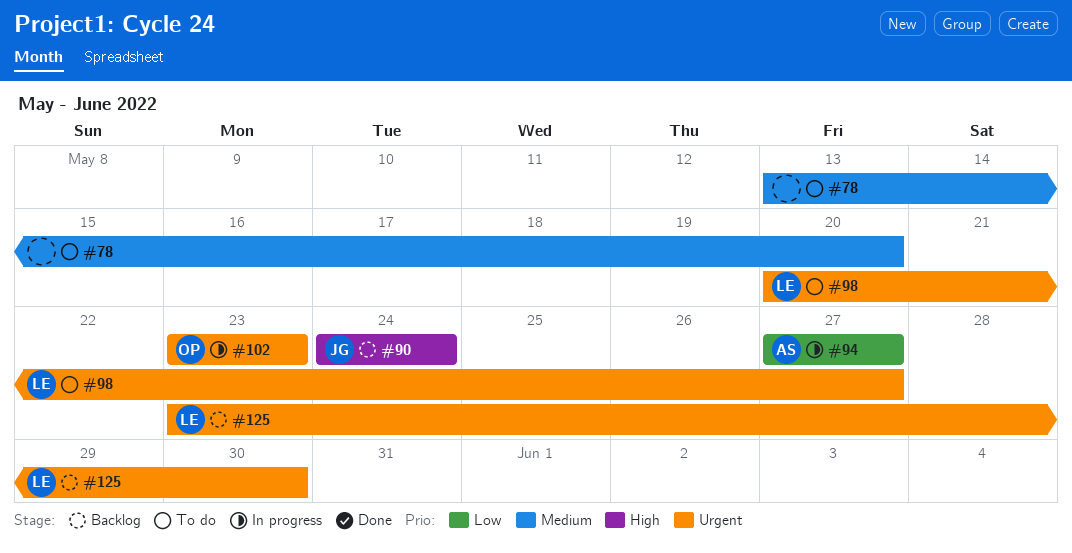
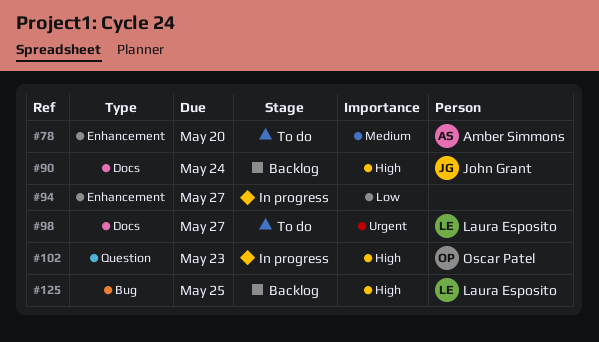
#78, owner: none -> Amber Simmons
#94, owner: Amber Simmons -> none
#102, priority: Urgent -> High
#125, priority: Urgent -> High
#125, due: May 30 -> May 25

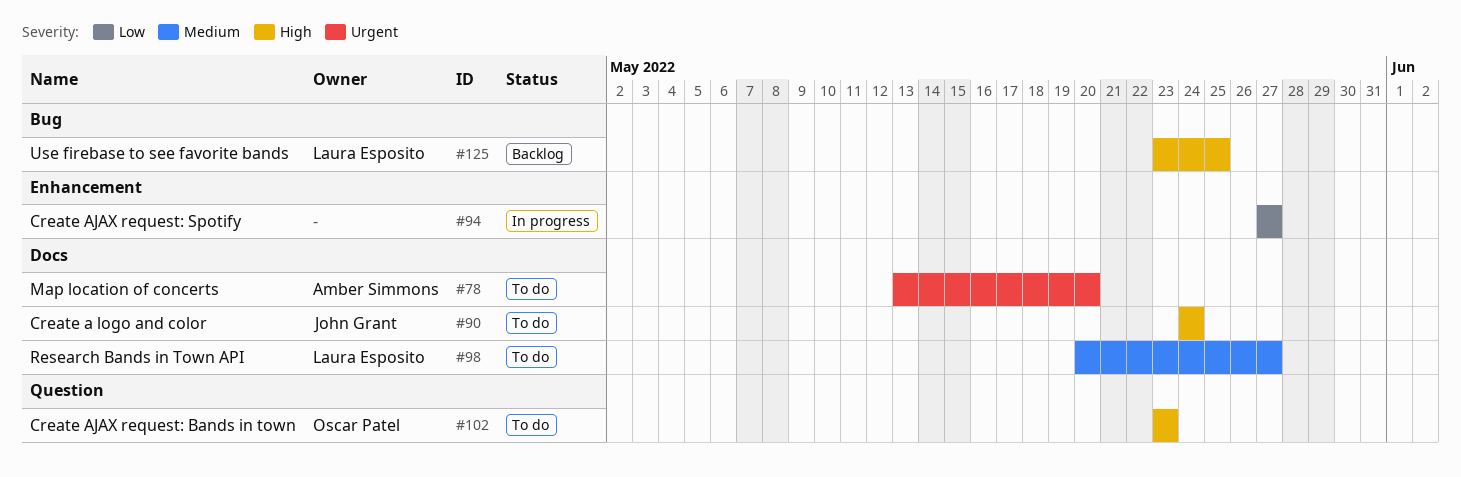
#78, priority: Medium -> Urgent
#78, label: Enhancement -> Docs
#90, status: Backlog -> To do
#98, priority: Urgent -> Medium
#102, status: In progress -> To do

